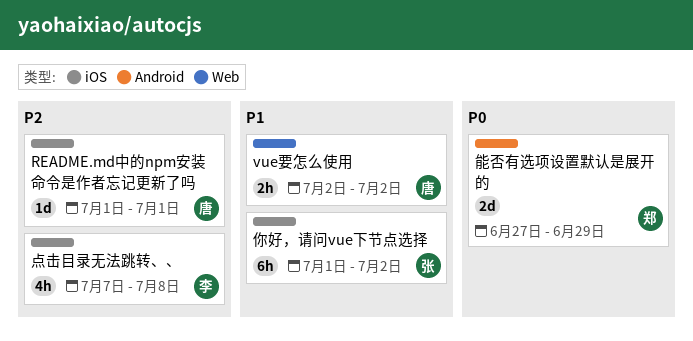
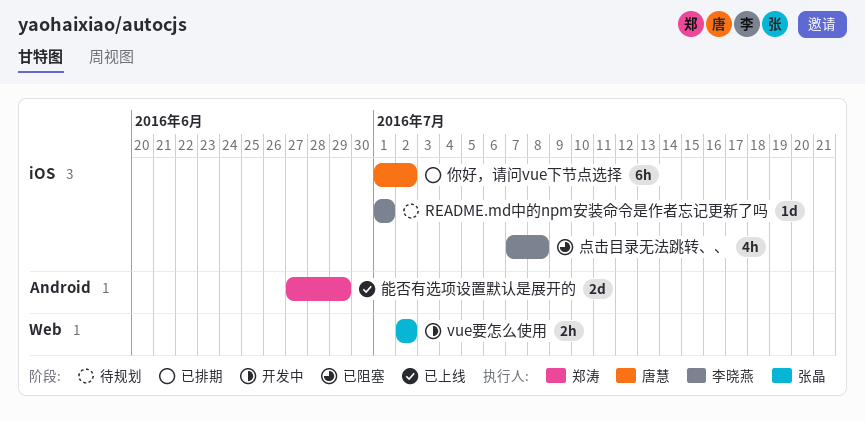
README.md中的npm安装命令是作者忘记更新了吗, owner: 唐慧 -> 李晓燕
vue要怎么使用, owner: 唐慧 -> 张晶
你好，请问vue下节点选择, owner: 张晶 -> 唐慧

